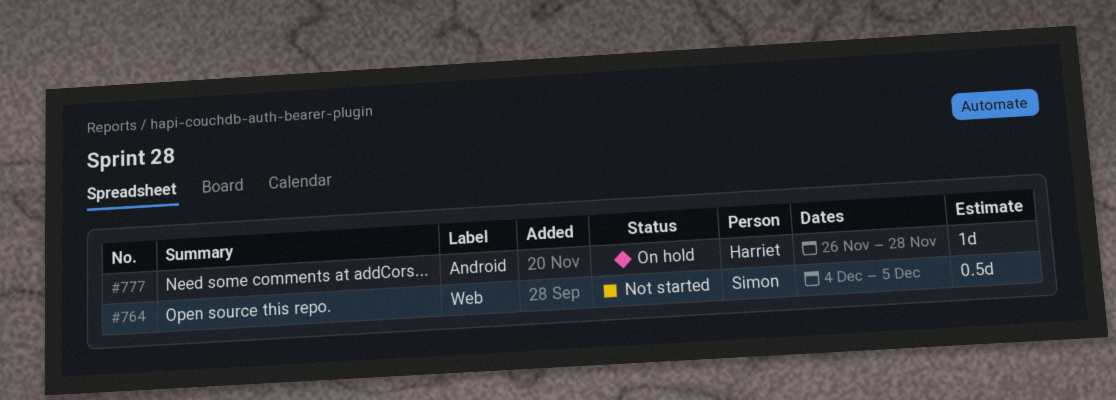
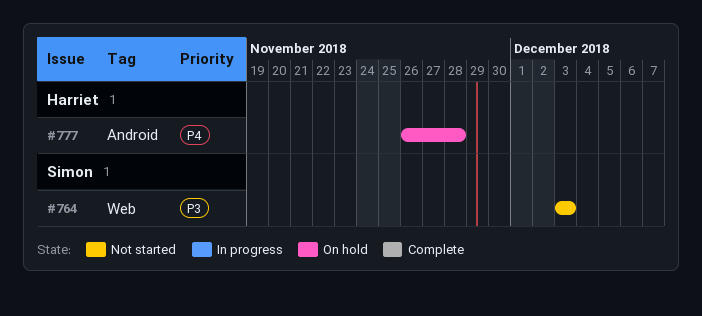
#764, start: Dec 4 -> Dec 3
#764, due: Dec 5 -> Dec 3

